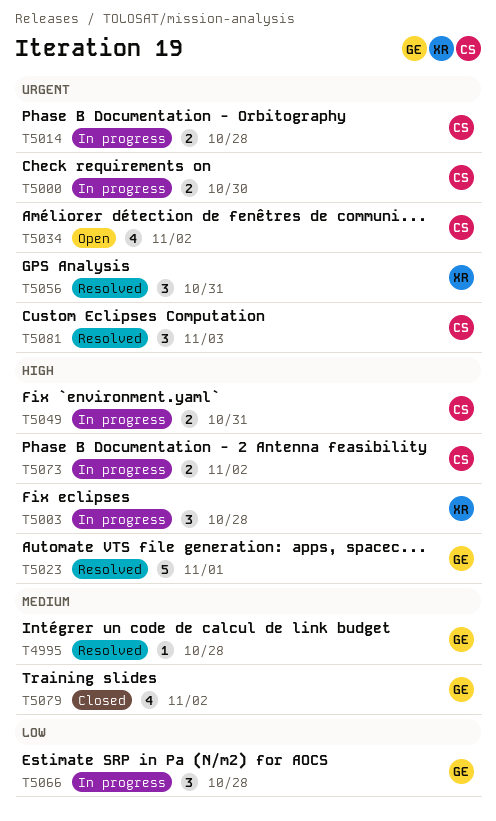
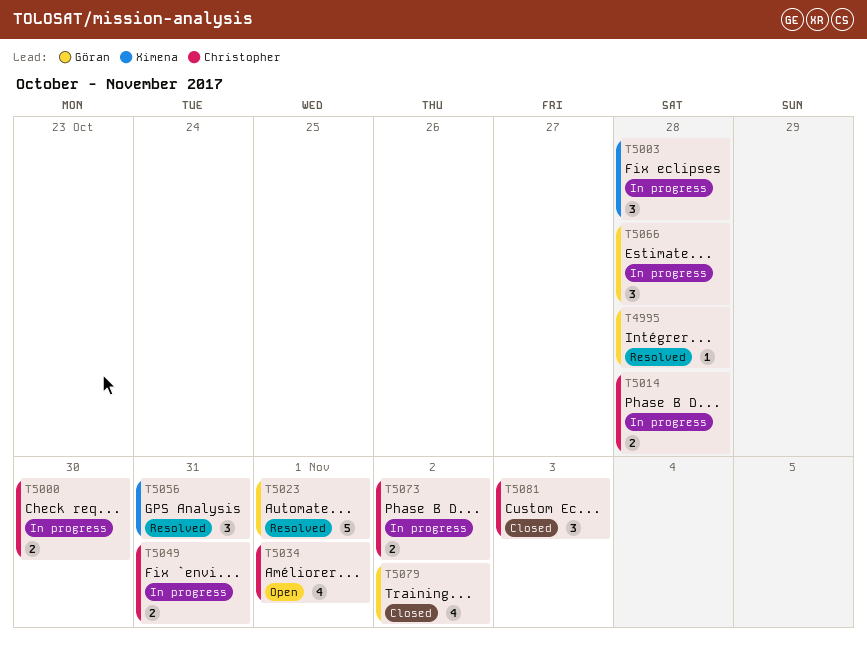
T5034, due: Nov 2 -> Nov 1
T5081, status: Resolved -> Closed

